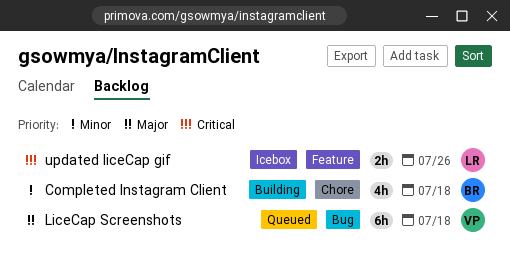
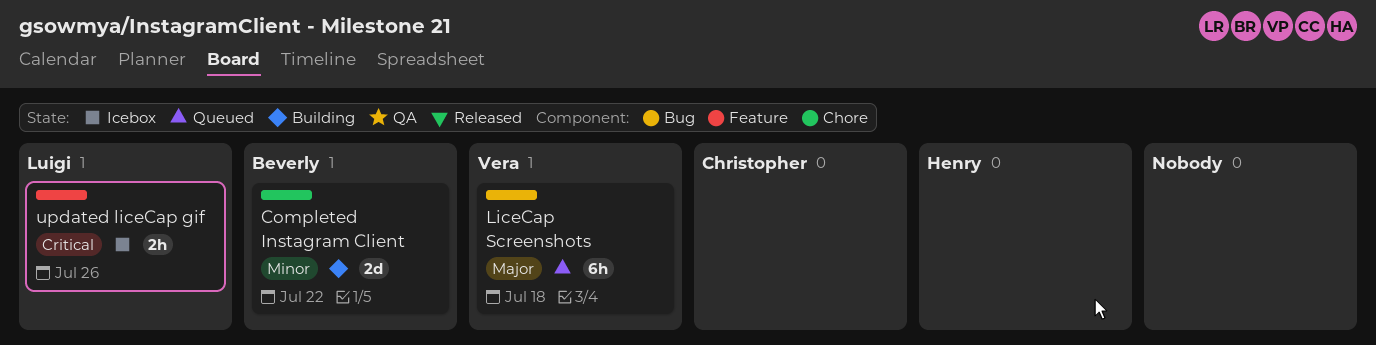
Completed Instagram Client, estimate: 4h -> 2d
Completed Instagram Client, due: Jul 18 -> Jul 22

